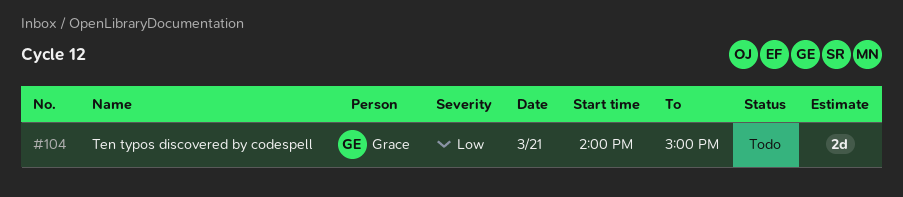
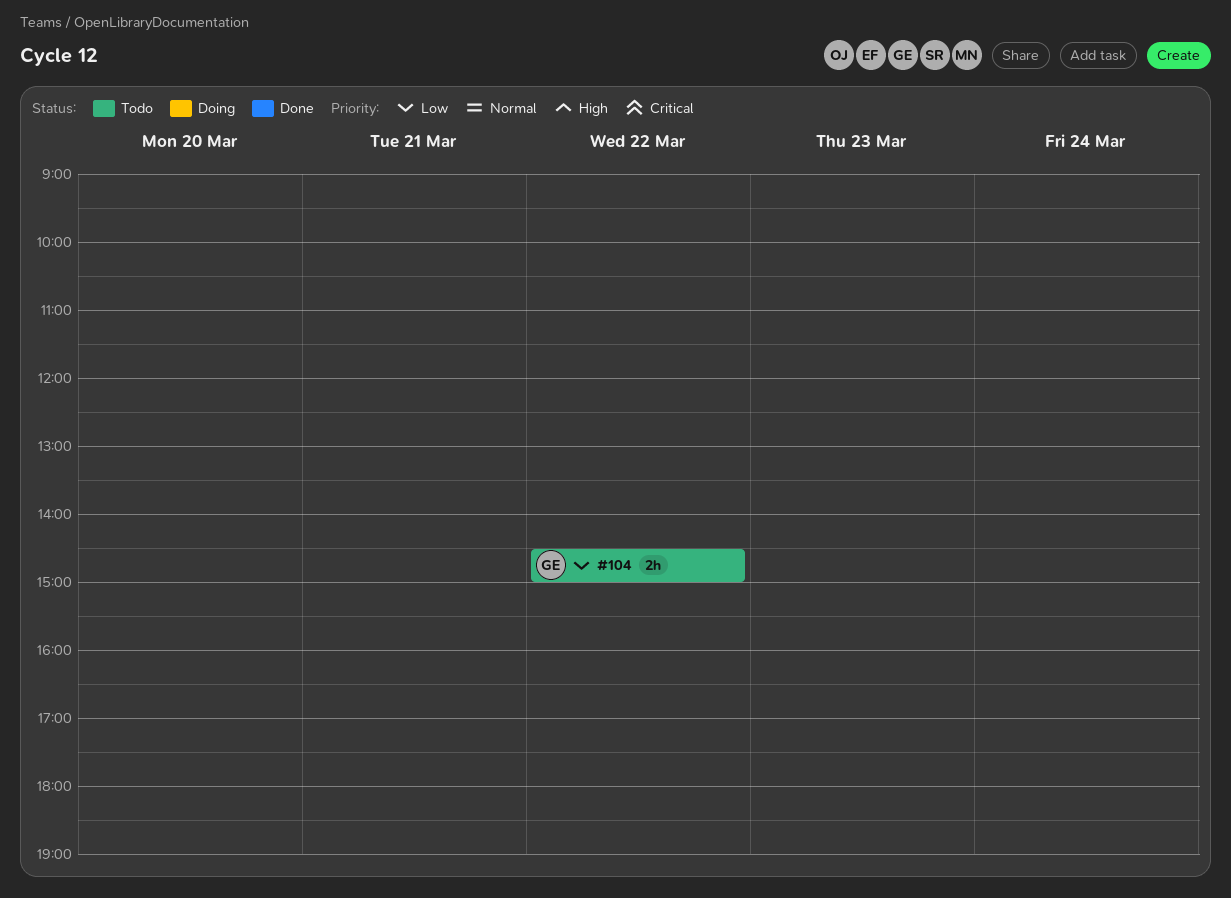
#104, estimate: 2d -> 2h
#104, day: Mar 21 -> Mar 22
#104, begins: 14:00 -> 14:30

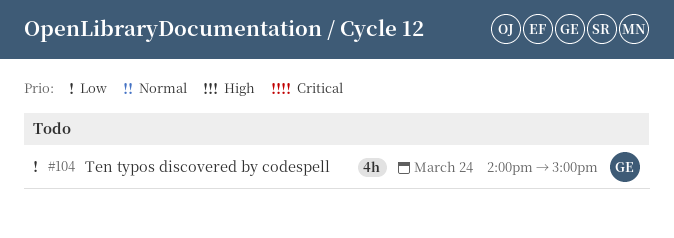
#104, estimate: 2h -> 4h
#104, day: Mar 22 -> Mar 24
#104, begins: 14:30 -> 14:00

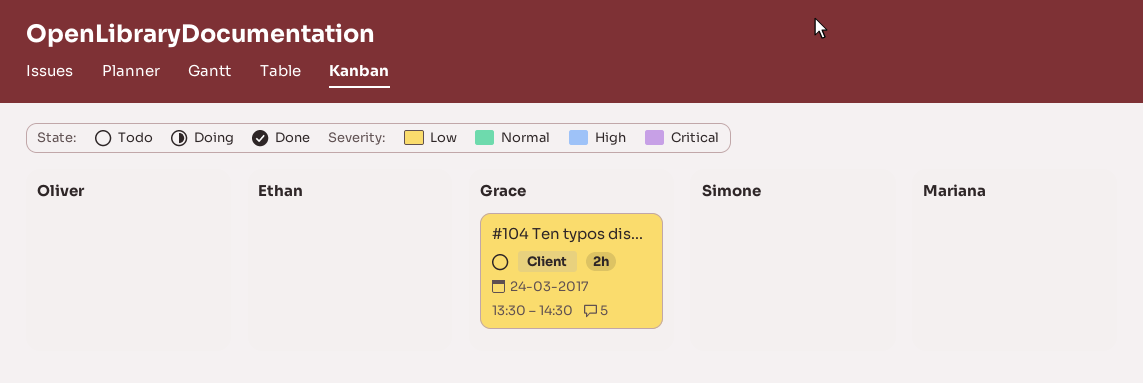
#104, estimate: 4h -> 2h
#104, begins: 14:00 -> 13:30
#104, ends: 15:00 -> 14:30

